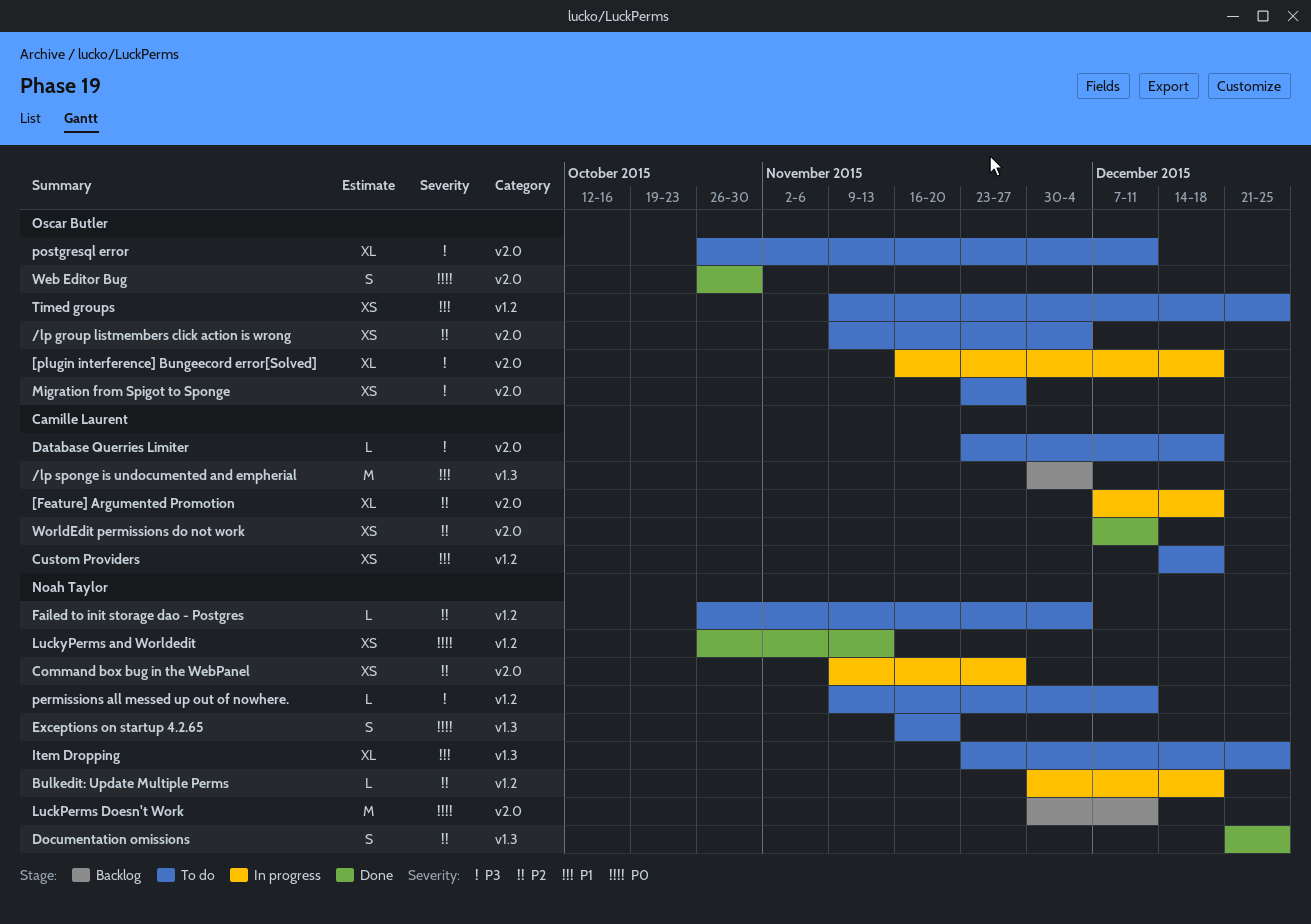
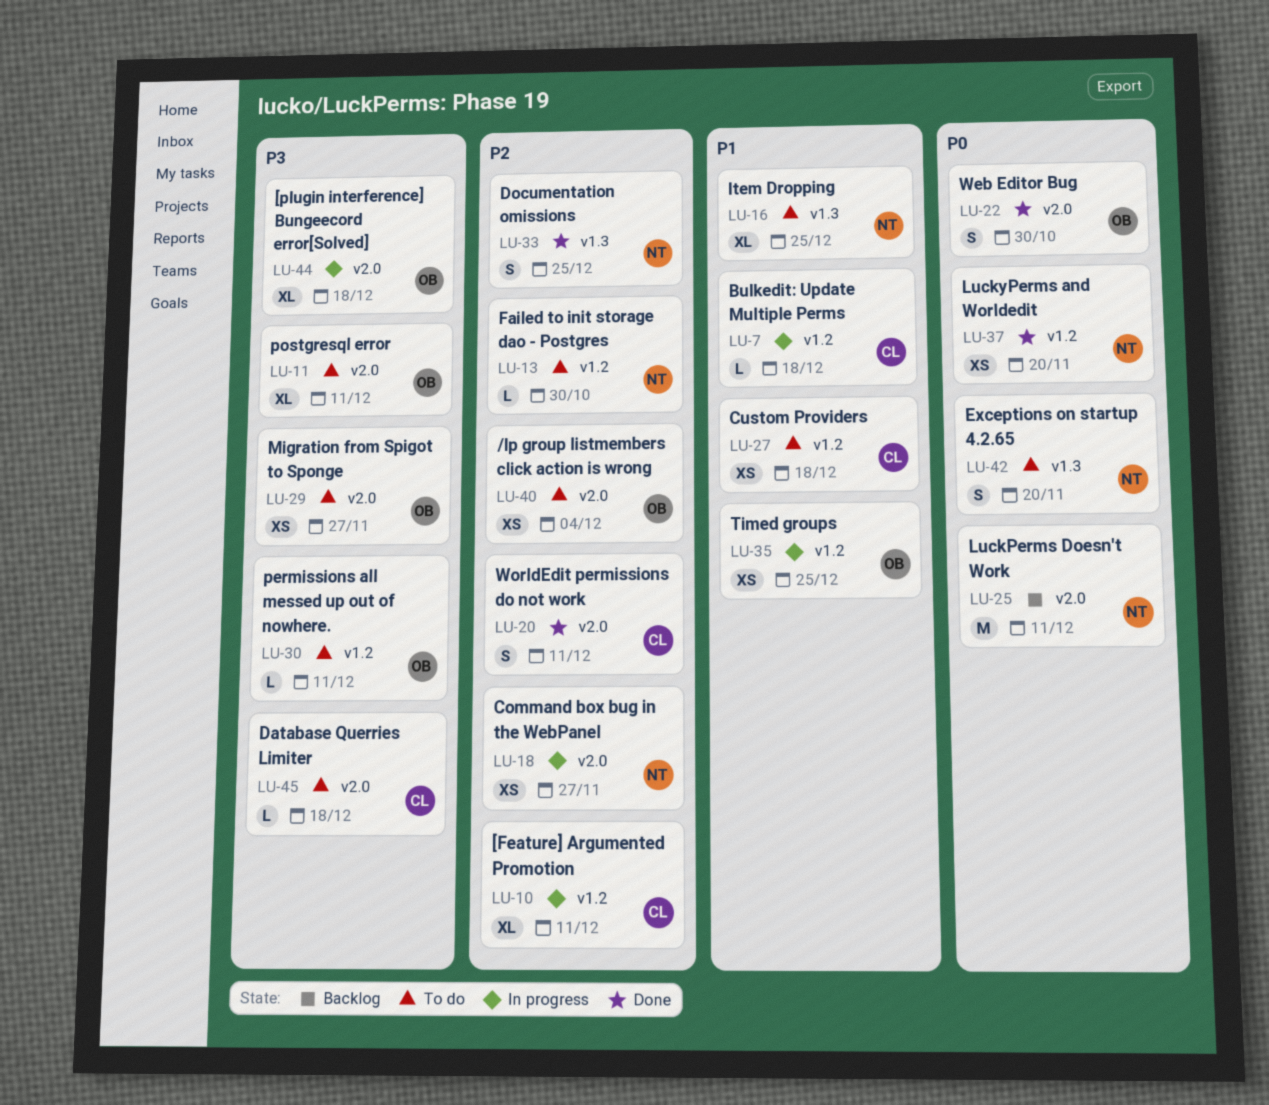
/lp sponge is undocumented and empherial: present -> none
[Feature] Argumented Promotion, label: v2.0 -> v1.2
[Feature] Argumented Promotion, due: Dec 18 -> Dec 11
Bulkedit: Update Multiple Perms, owner: Noah Taylor -> Camille Laurent
Bulkedit: Update Multiple Perms, priority: P2 -> P1
Failed to init storage dao - Postgres, due: Dec 4 -> Oct 30
LuckyPerms and Worldedit, due: Nov 13 -> Nov 20
permissions all messed up out of nowhere., owner: Noah Taylor -> Oscar Butler
Timed groups, status: To do -> In progress
WorldEdit permissions do not work, estimate: XS -> S

